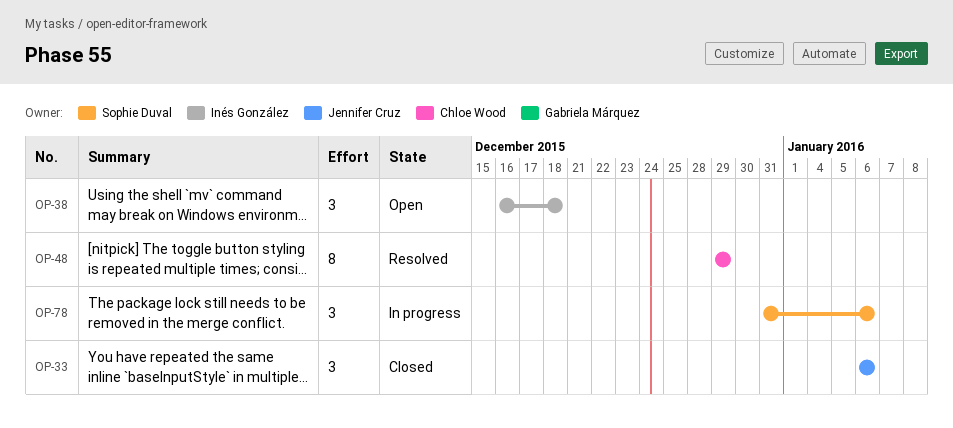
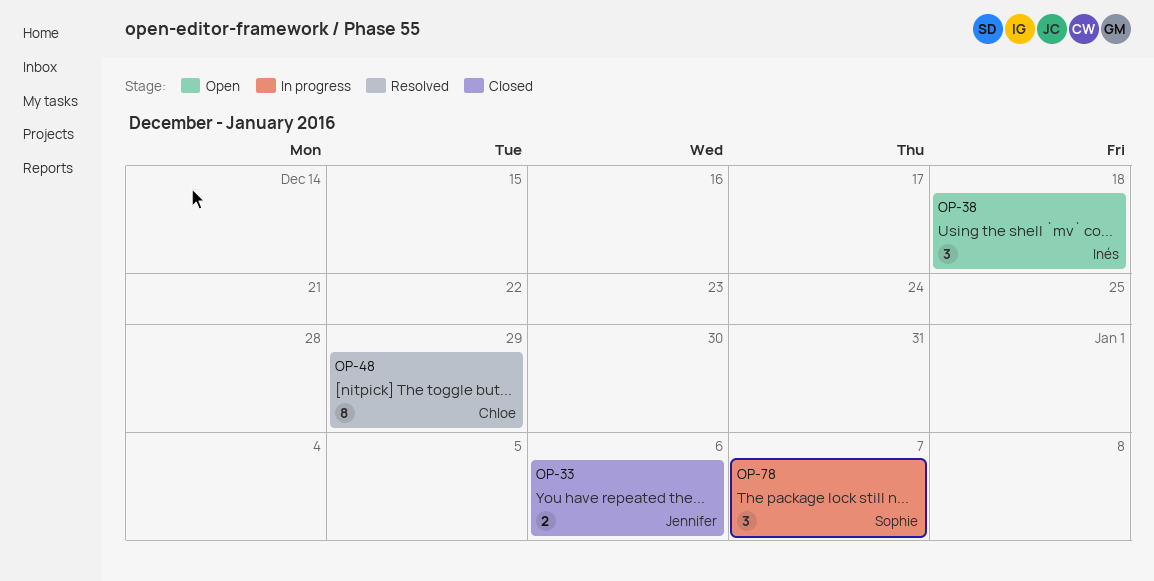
OP-33, estimate: 3 -> 2
OP-78, due: Jan 6 -> Jan 7

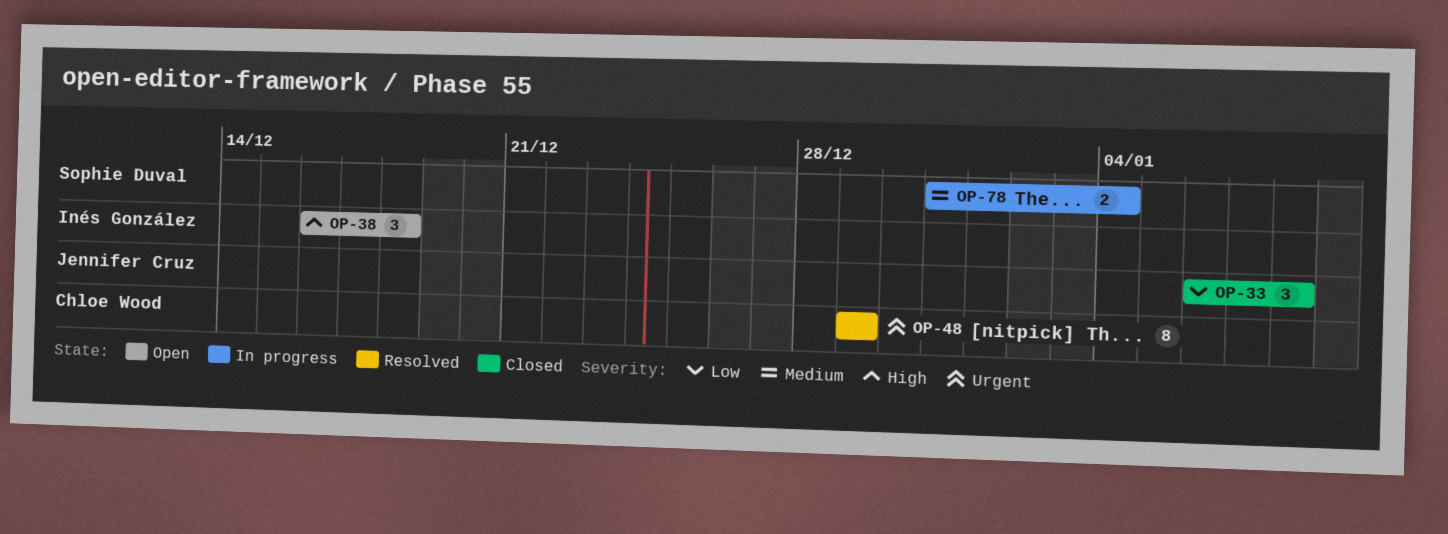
OP-33, estimate: 2 -> 3
OP-33, due: Jan 6 -> Jan 8
OP-78, estimate: 3 -> 2
OP-78, due: Jan 7 -> Jan 4

